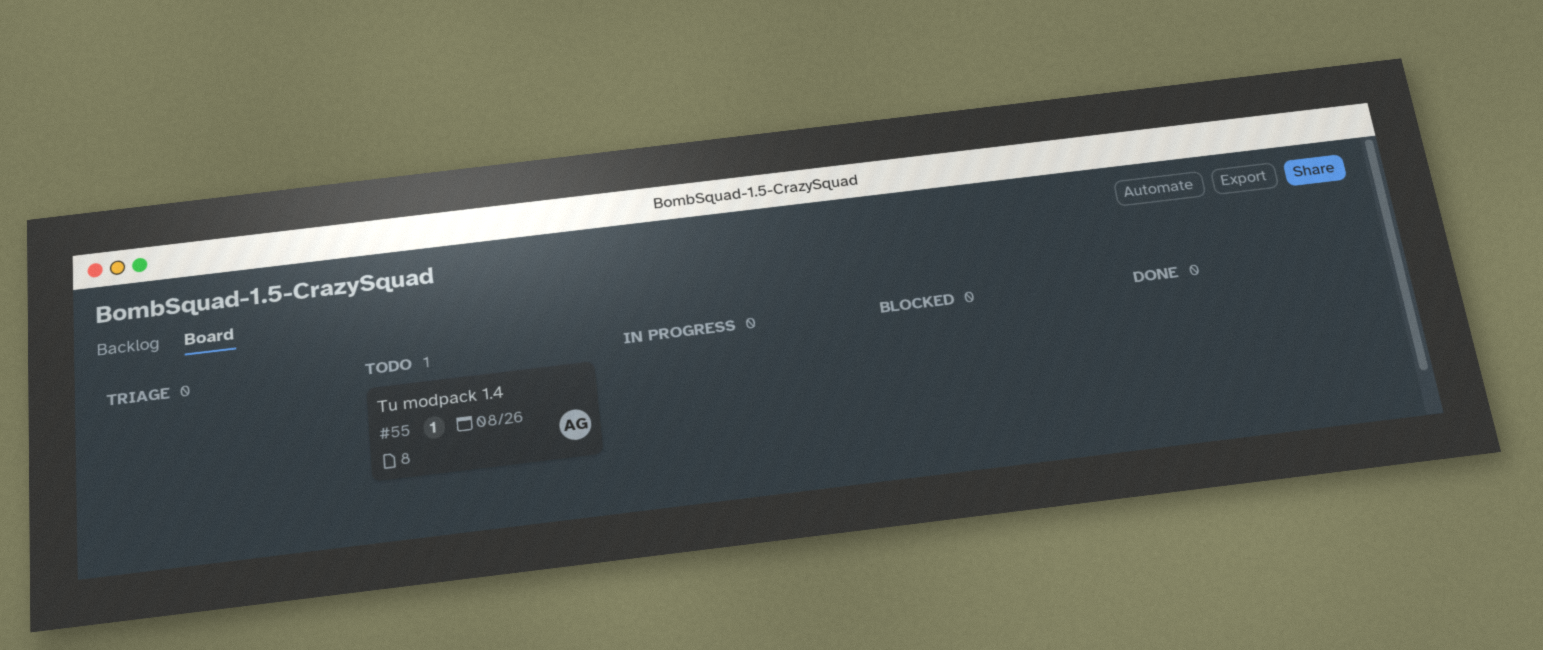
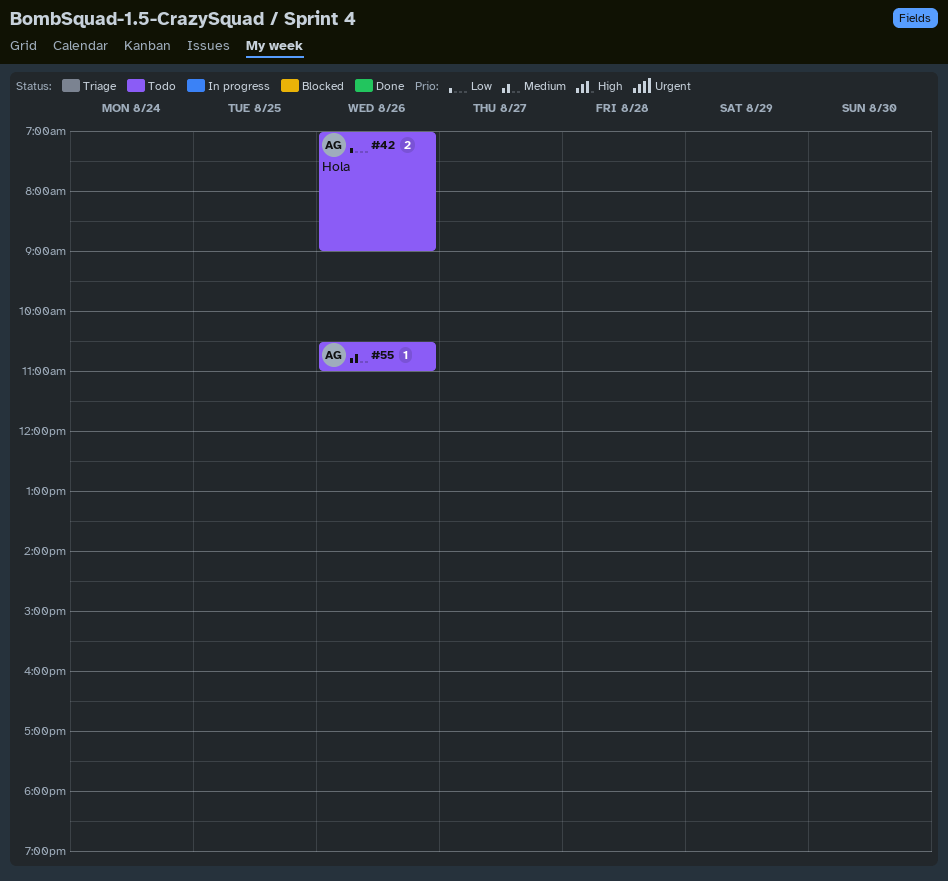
#42: none -> present

